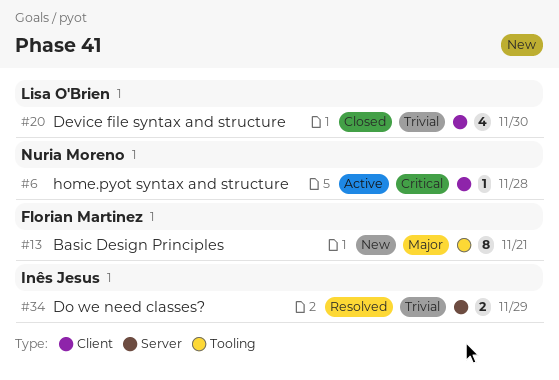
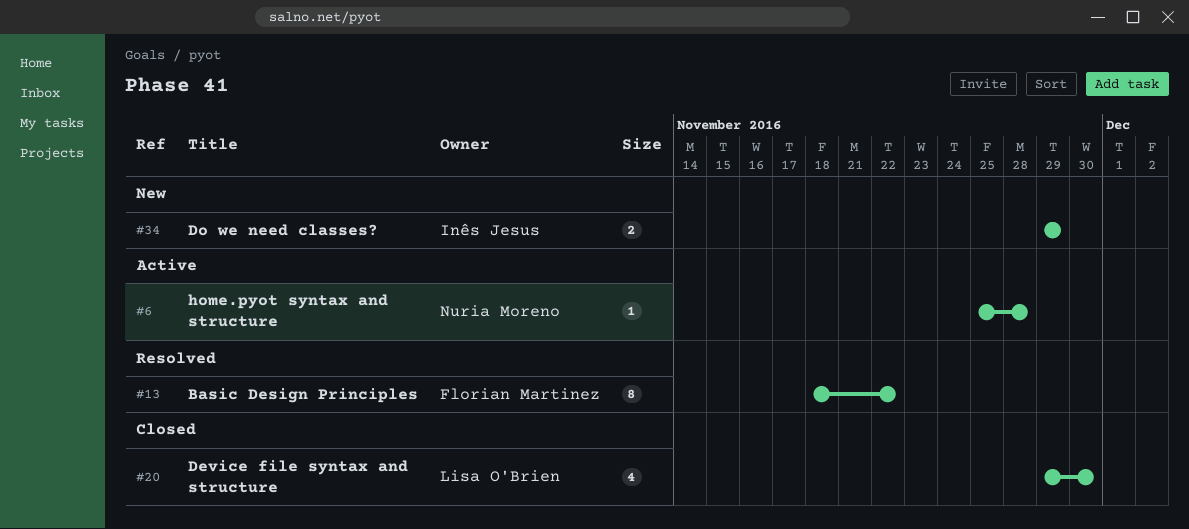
#13, status: New -> Resolved
#13, due: Nov 21 -> Nov 22
#34, status: Resolved -> New

